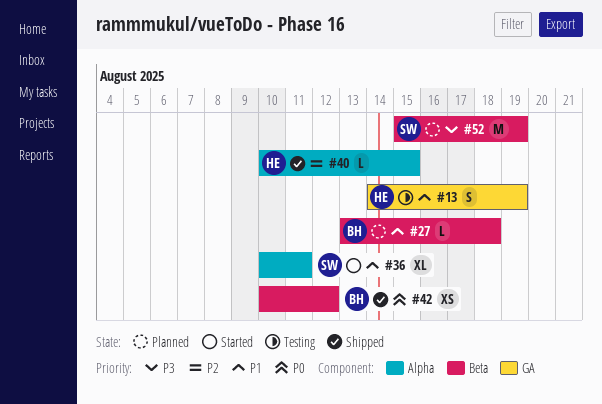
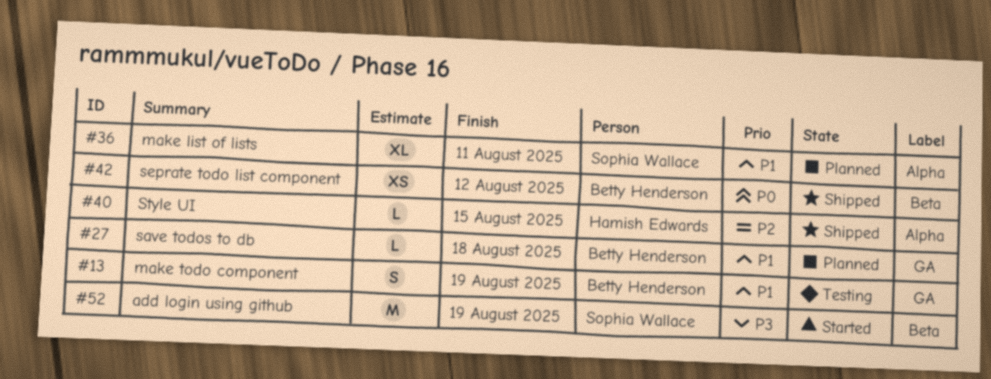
#13, owner: Hamish Edwards -> Betty Henderson
#27, label: Beta -> GA
#36, status: Started -> Planned
#52, status: Planned -> Started

